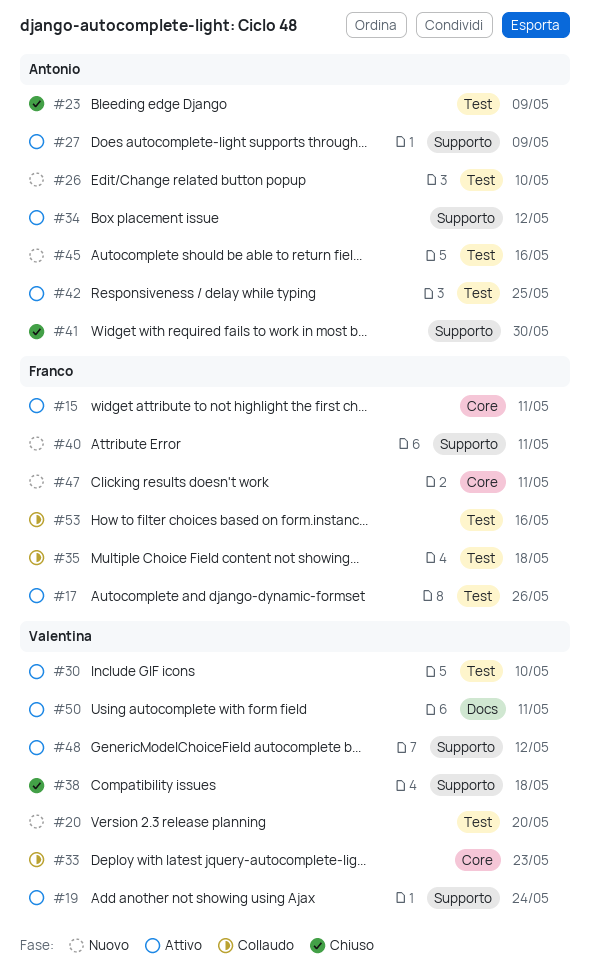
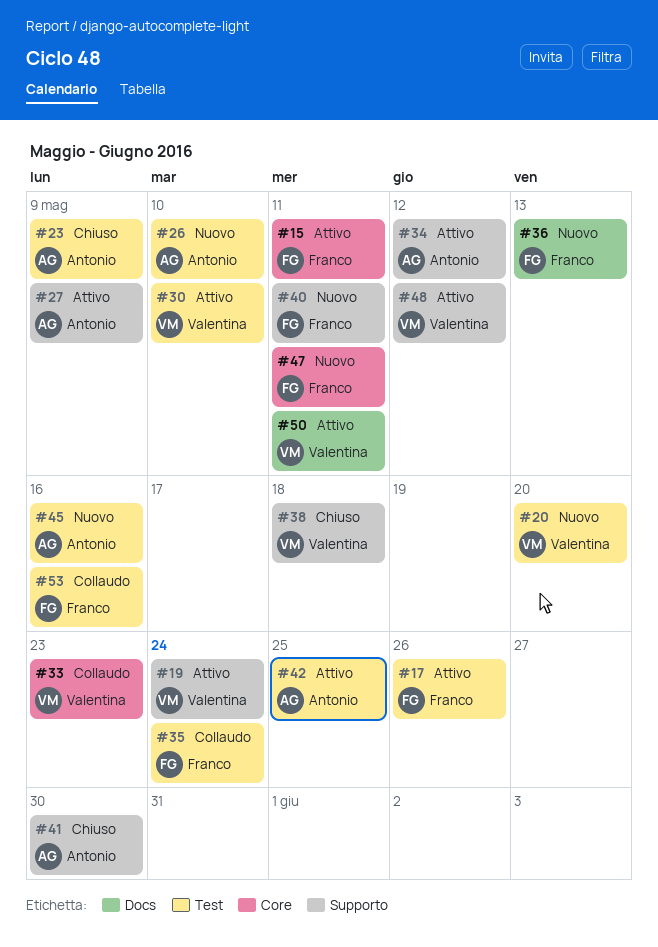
#35, due: May 18 -> May 24
#36: none -> present

